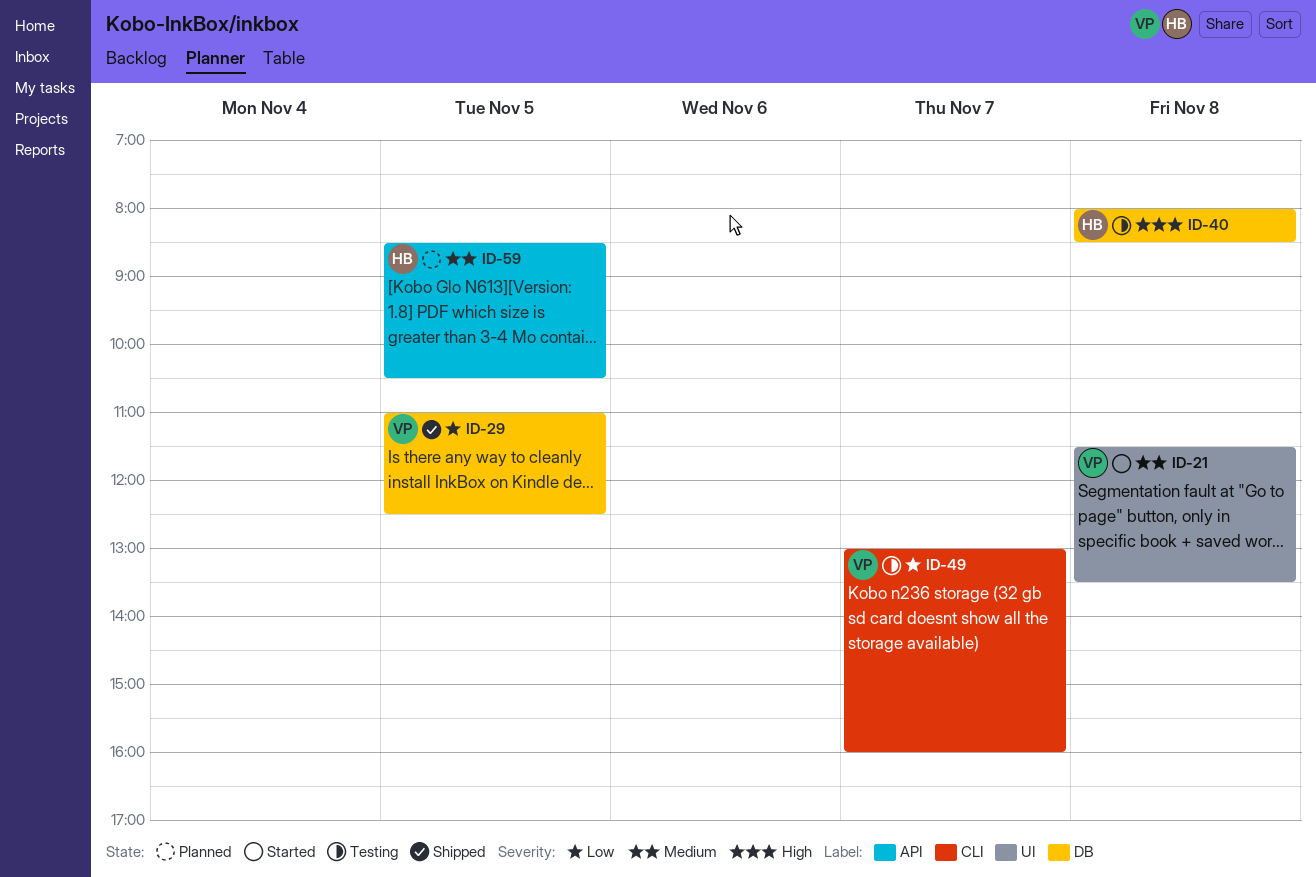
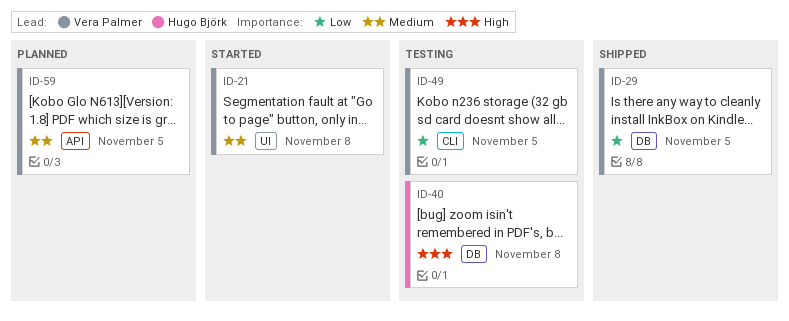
ID-49, day: Nov 7 -> Nov 5
ID-59, owner: Hugo Björk -> Vera Palmer

